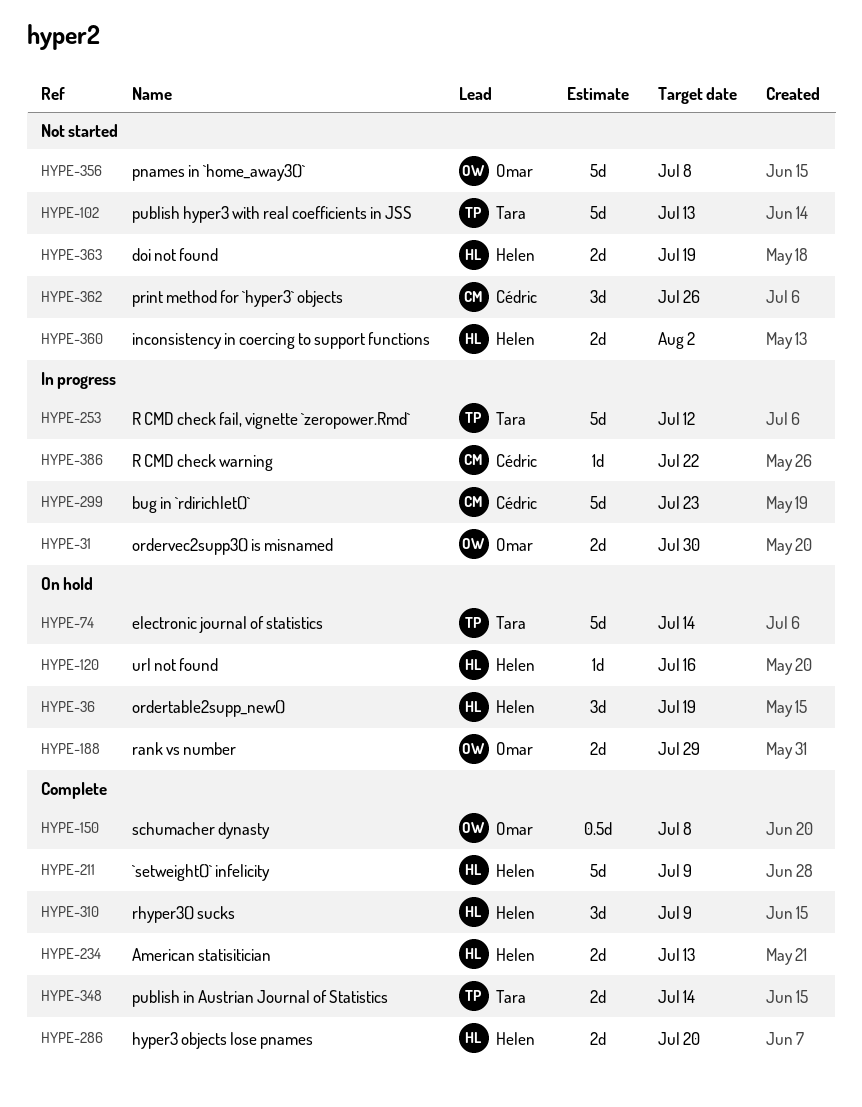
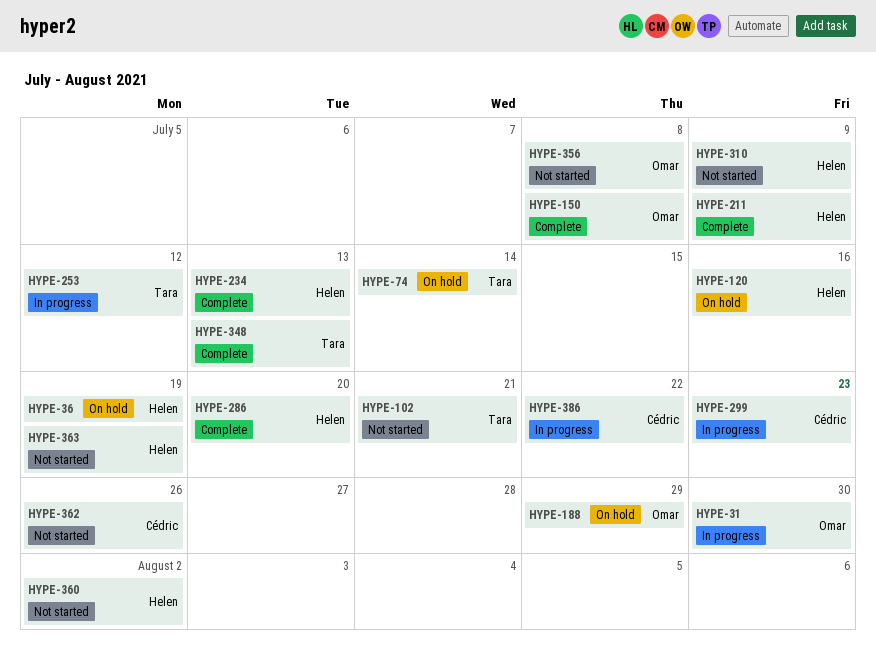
HYPE-102, due: Jul 13 -> Jul 21
HYPE-310, status: Complete -> Not started
HYPE-348, due: Jul 14 -> Jul 13

